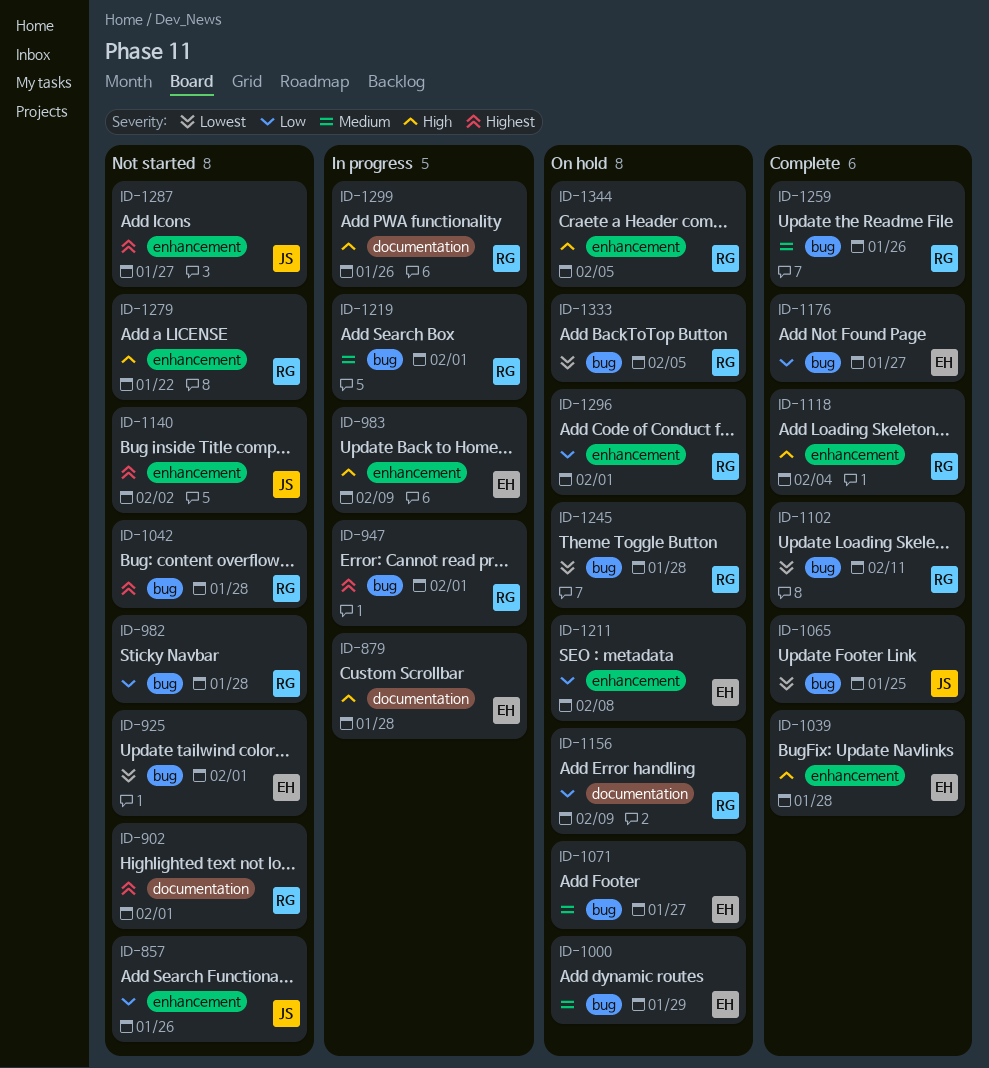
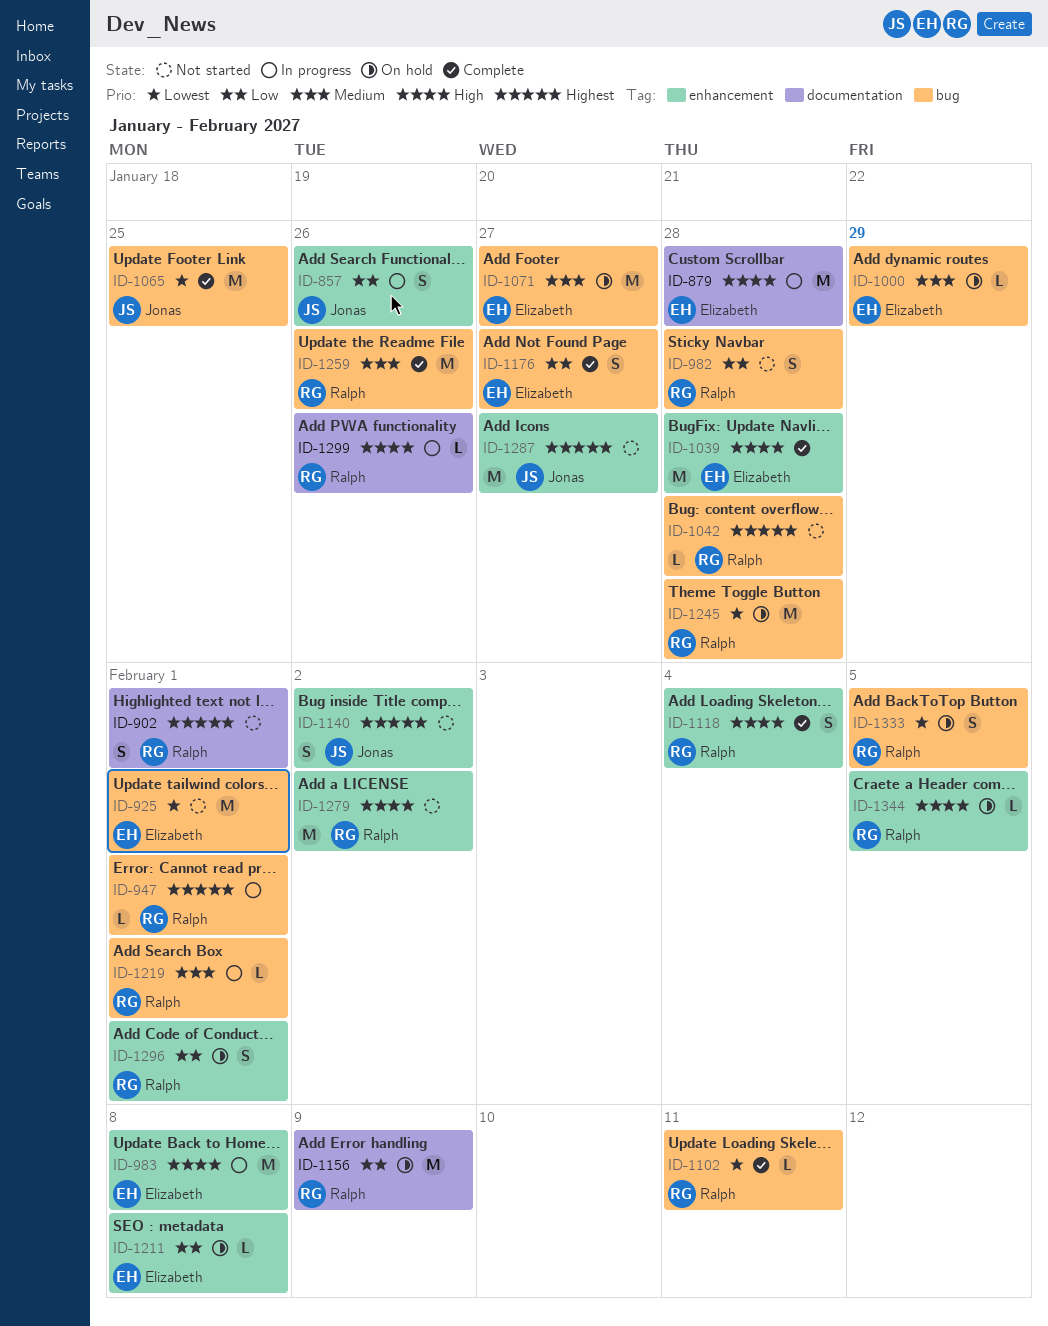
ID-857, status: Not started -> In progress
ID-983, due: Feb 9 -> Feb 8
ID-1279, due: Jan 22 -> Feb 2

